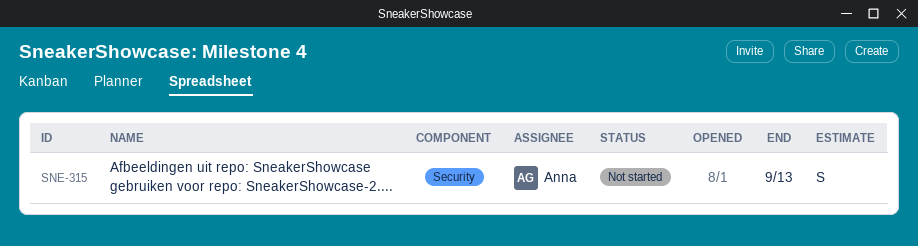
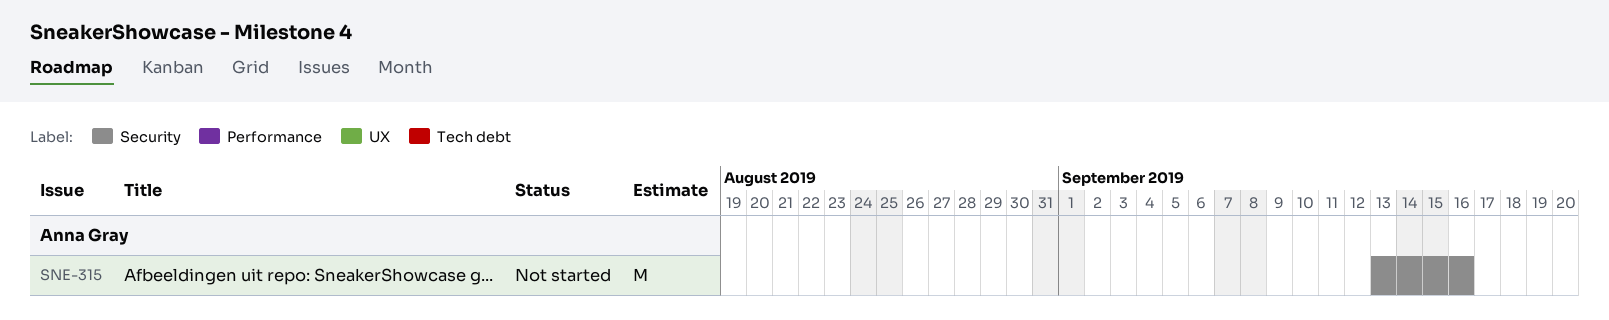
SNE-315, estimate: S -> M
SNE-315, due: Sep 13 -> Sep 16

